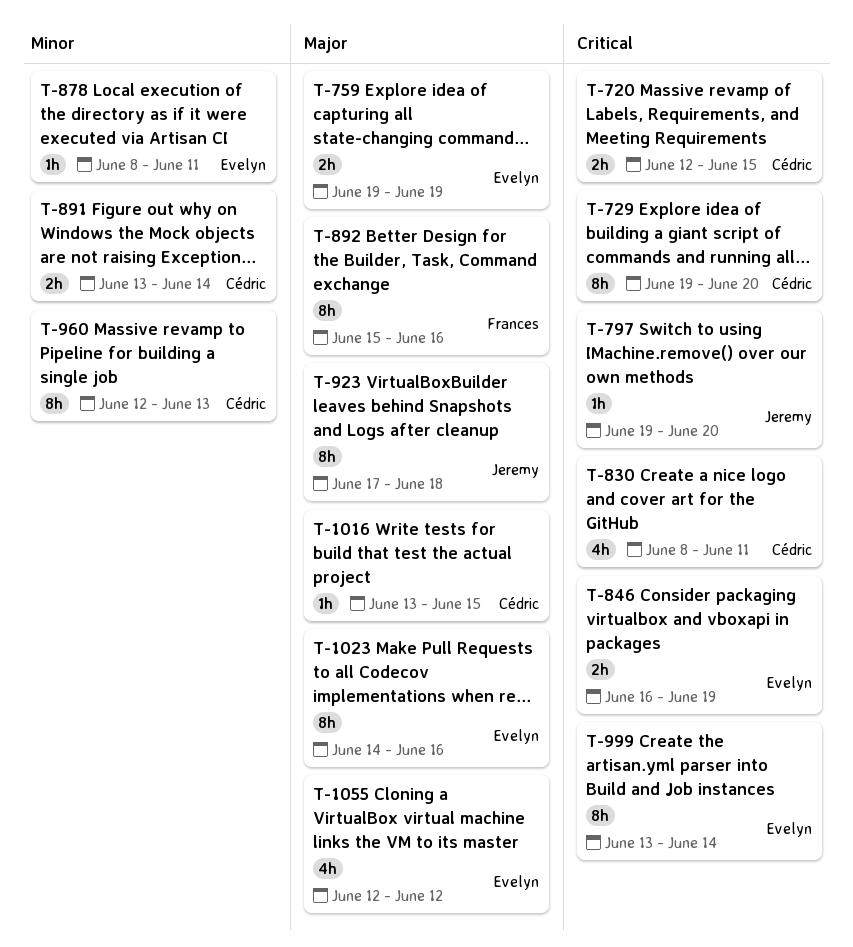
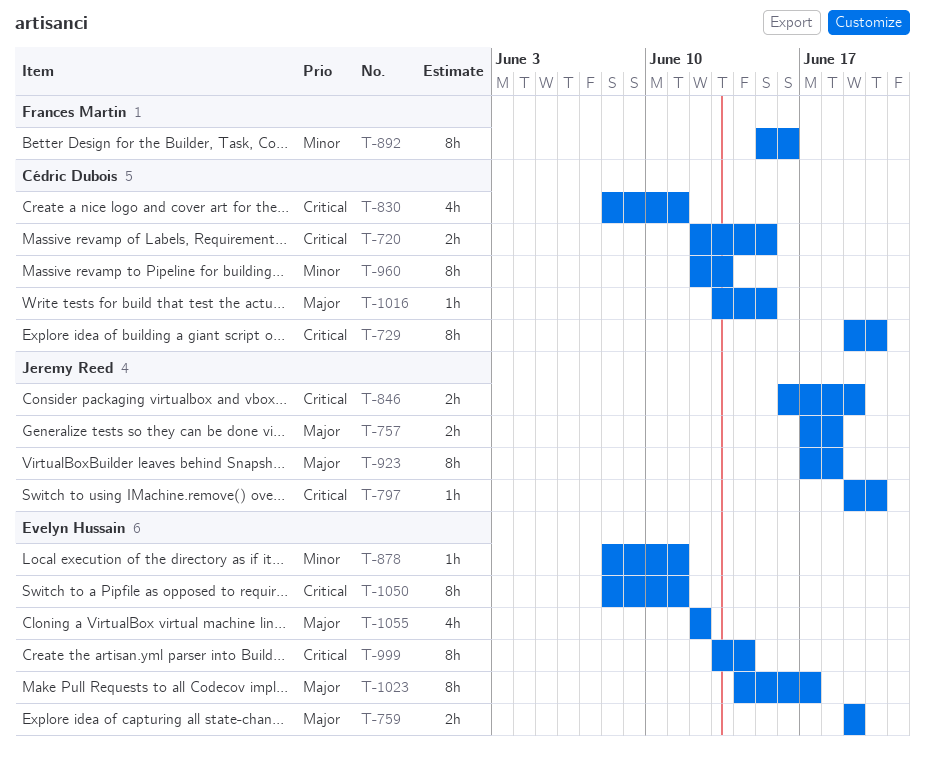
T-757: none -> present
T-846, owner: Evelyn Hussain -> Jeremy Reed
T-891: present -> none
T-892, priority: Major -> Minor
T-1023, due: Jun 16 -> Jun 17
T-1050: none -> present

